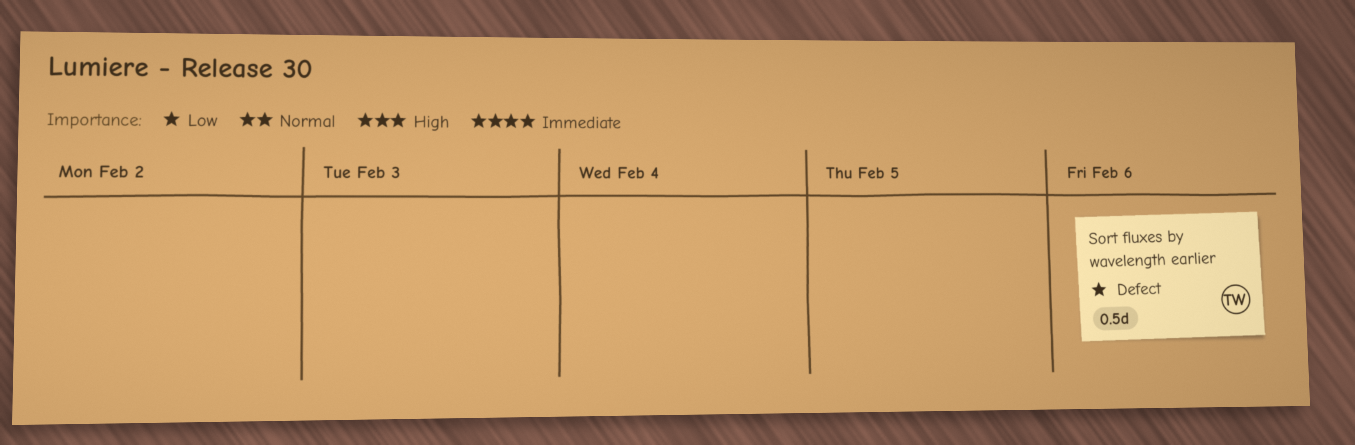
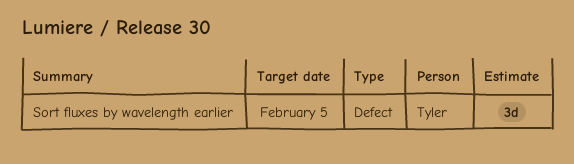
Sort fluxes by wavelength earlier, estimate: 0.5d -> 3d
Sort fluxes by wavelength earlier, due: Feb 6 -> Feb 5

